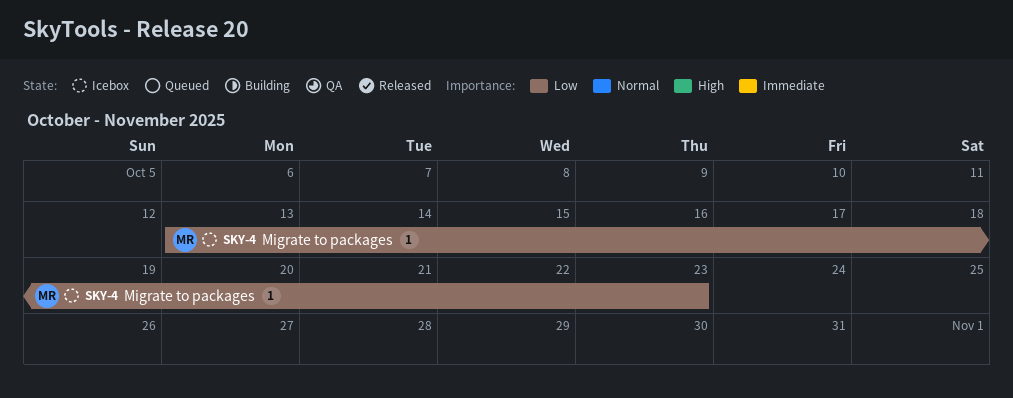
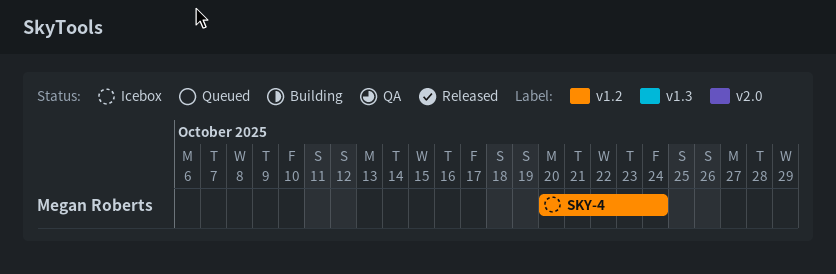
SKY-4, start: Oct 13 -> Oct 20
SKY-4, due: Oct 23 -> Oct 24

